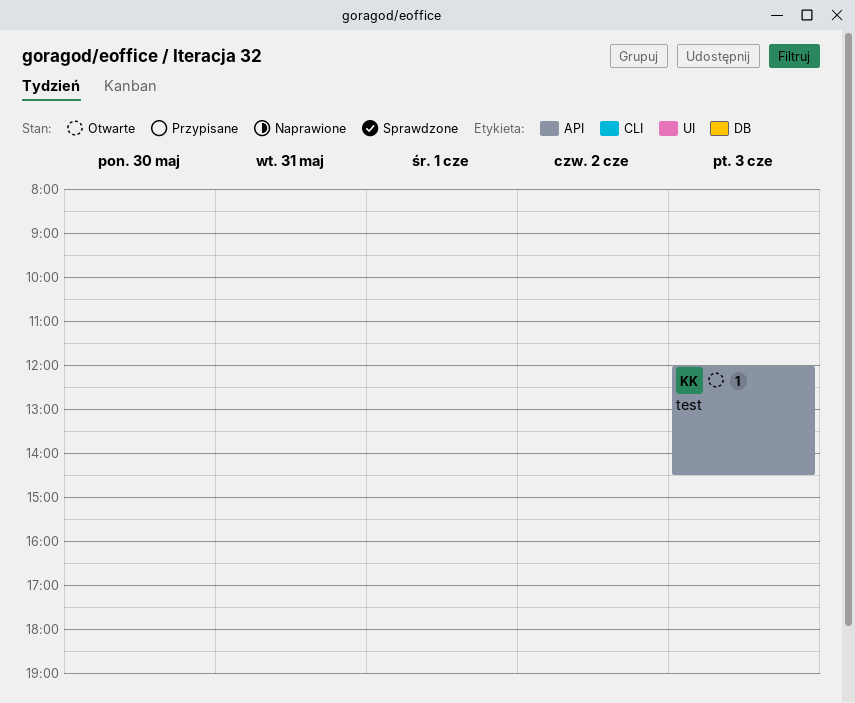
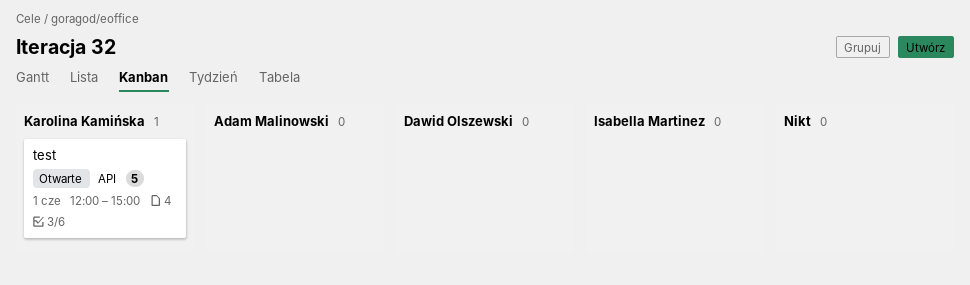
test, estimate: 1 -> 5
test, day: Jun 3 -> Jun 1
test, ends: 14:30 -> 15:00

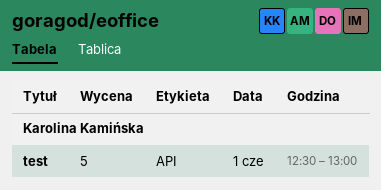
test, begins: 12:00 -> 12:30
test, ends: 15:00 -> 13:00

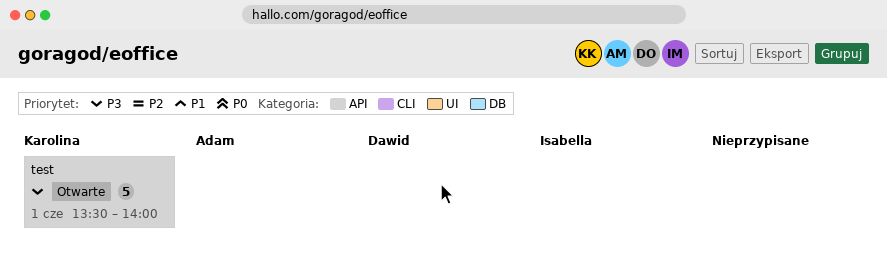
test, begins: 12:30 -> 13:30
test, ends: 13:00 -> 14:00

